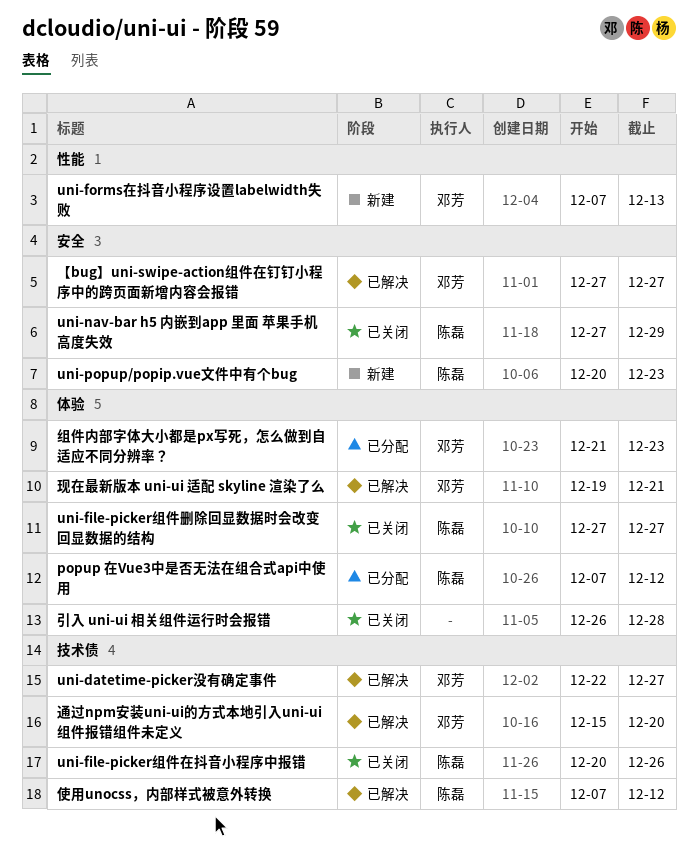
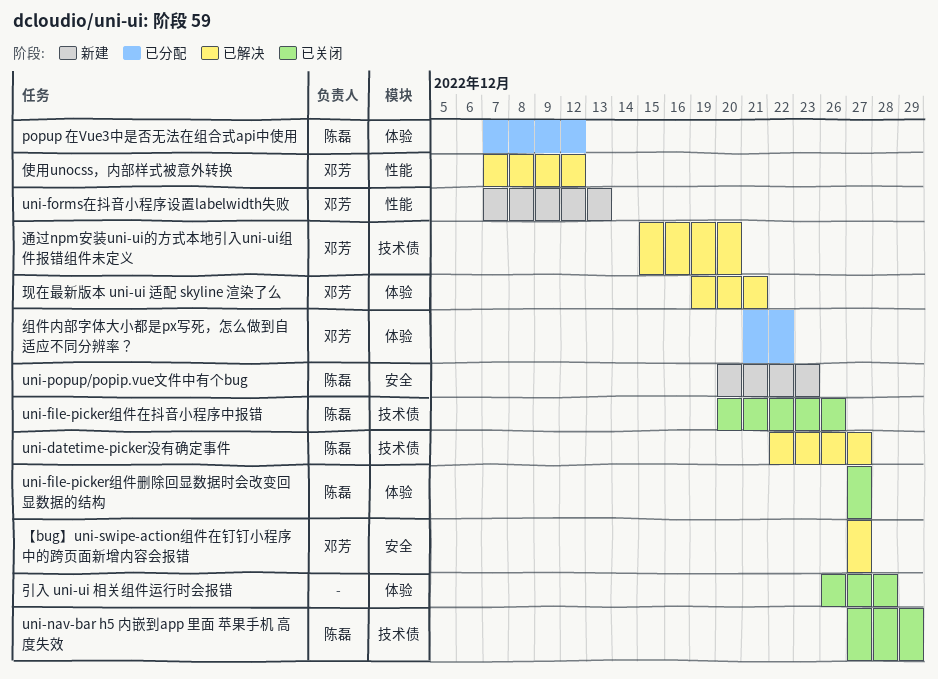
uni-datetime-picker没有确定事件, owner: 邓芳 -> 陈磊
uni-nav-bar h5 内嵌到app 里面 苹果手机 高度失效, label: 安全 -> 技术债
使用unocss，内部样式被意外转换, owner: 陈磊 -> 邓芳
使用unocss，内部样式被意外转换, label: 技术债 -> 性能
组件内部字体大小都是px写死，怎么做到自适应不同分辨率？, due: Dec 23 -> Dec 22

